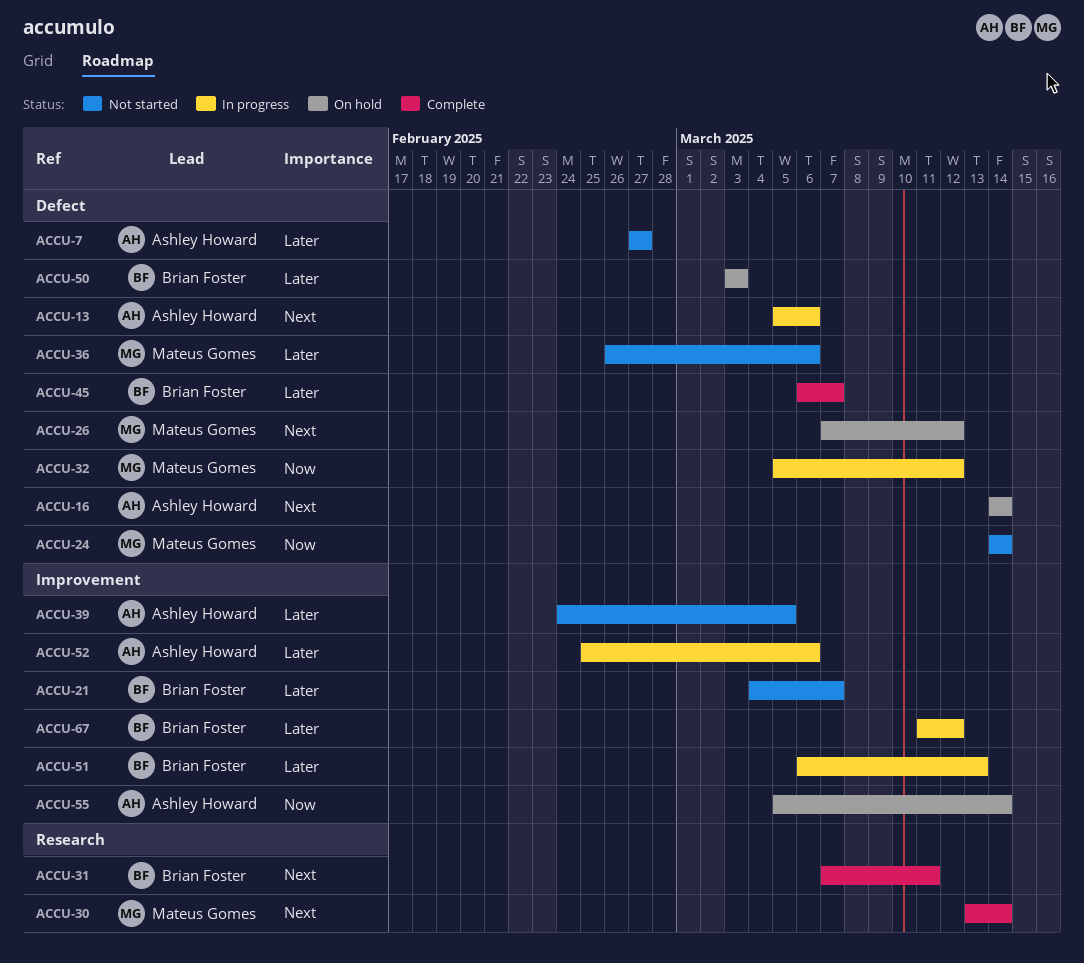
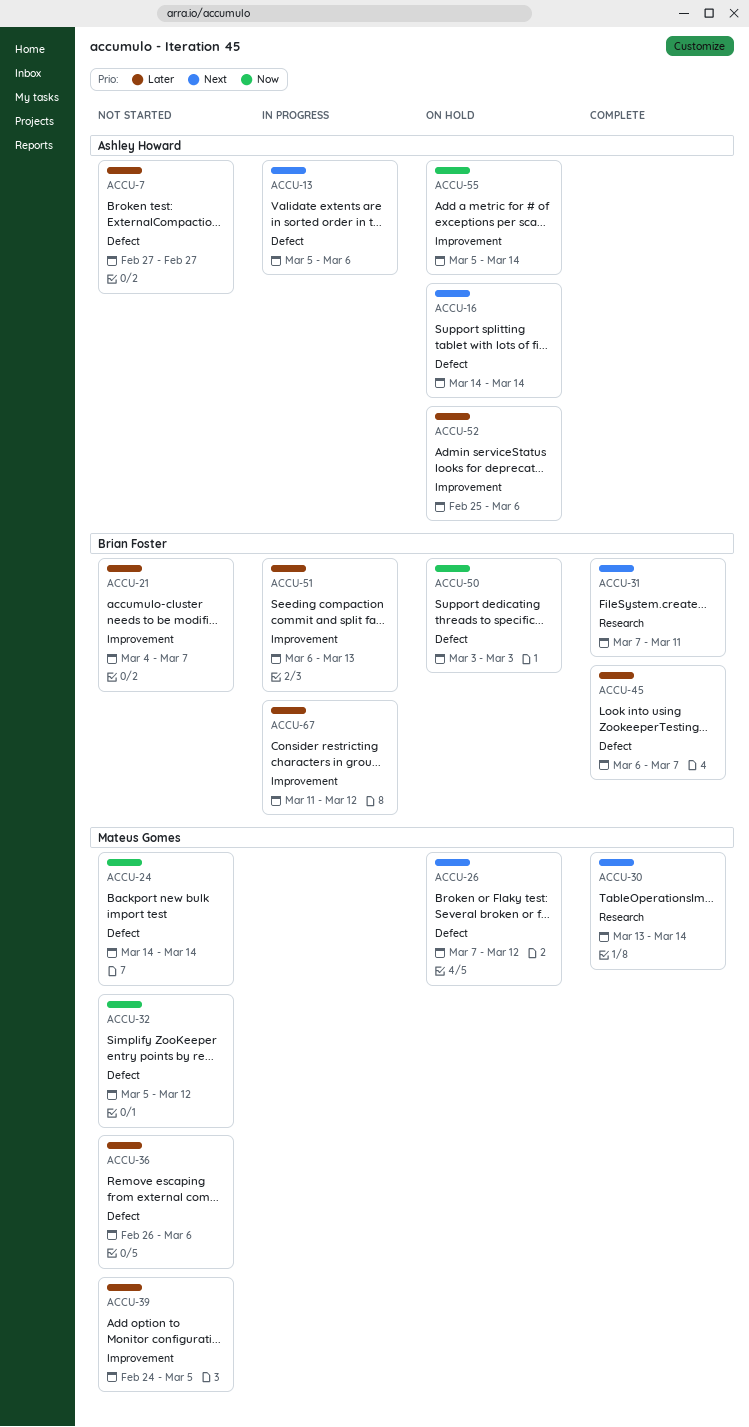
ACCU-32, status: In progress -> Not started
ACCU-39, owner: Ashley Howard -> Mateus Gomes
ACCU-50, priority: Later -> Now
ACCU-52, status: In progress -> On hold

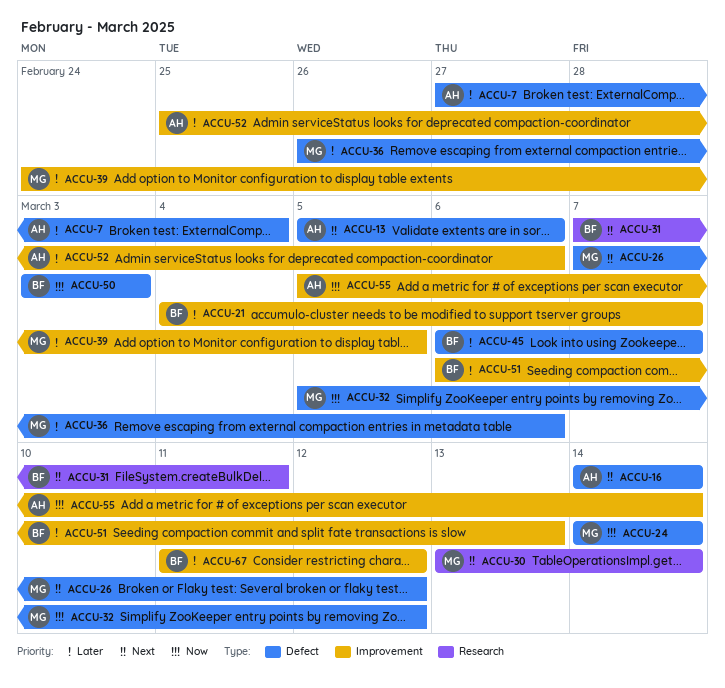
ACCU-7, due: Feb 27 -> Mar 4

